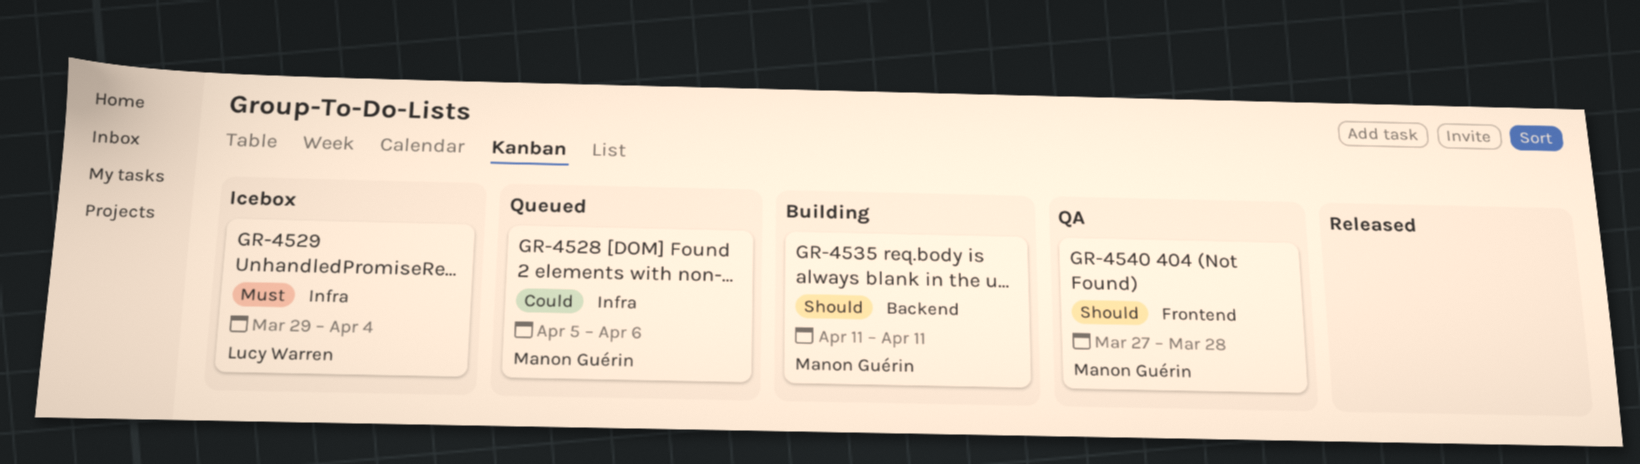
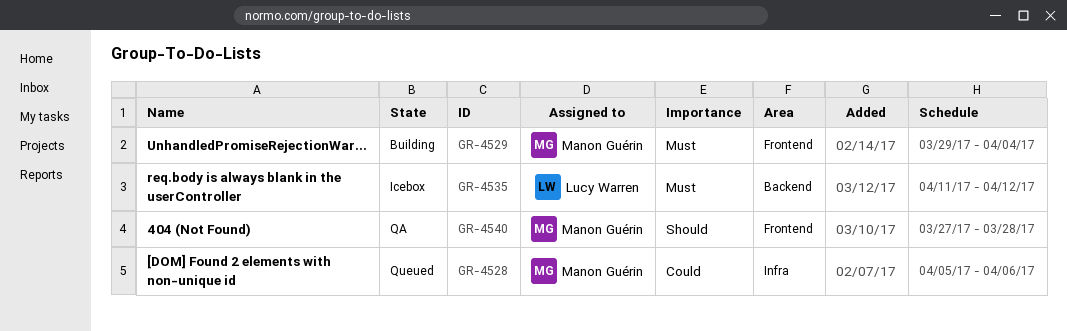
GR-4529, status: Icebox -> Building
GR-4529, owner: Lucy Warren -> Manon Guérin
GR-4529, label: Infra -> Frontend
GR-4535, status: Building -> Icebox
GR-4535, owner: Manon Guérin -> Lucy Warren
GR-4535, priority: Should -> Must
GR-4535, due: Apr 11 -> Apr 12

